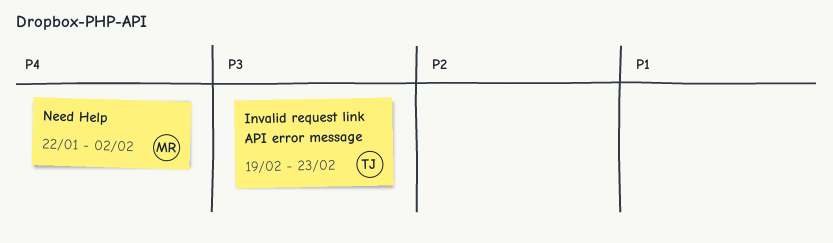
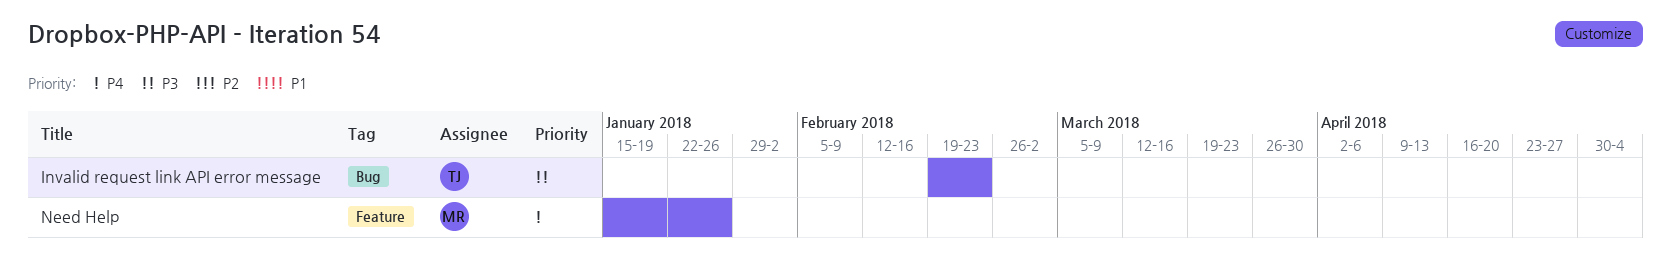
Need Help, start: Jan 22 -> Jan 15
Need Help, due: Feb 2 -> Jan 26

